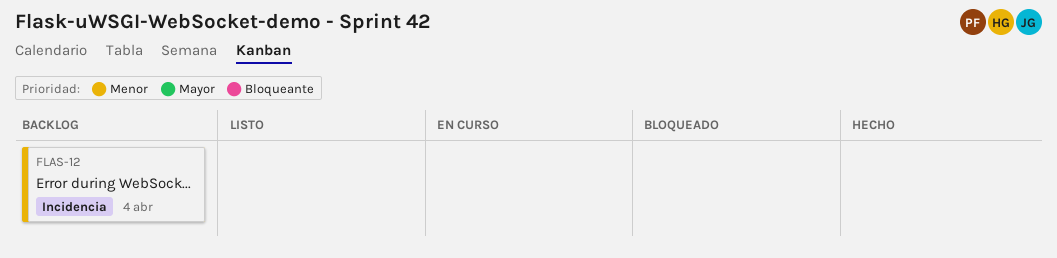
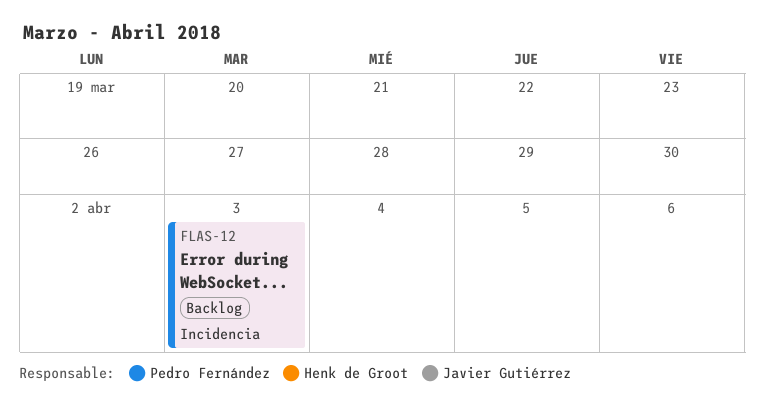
FLAS-12, due: Apr 4 -> Apr 3

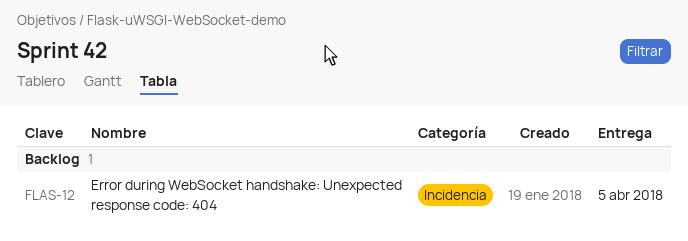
FLAS-12, due: Apr 3 -> Apr 5

